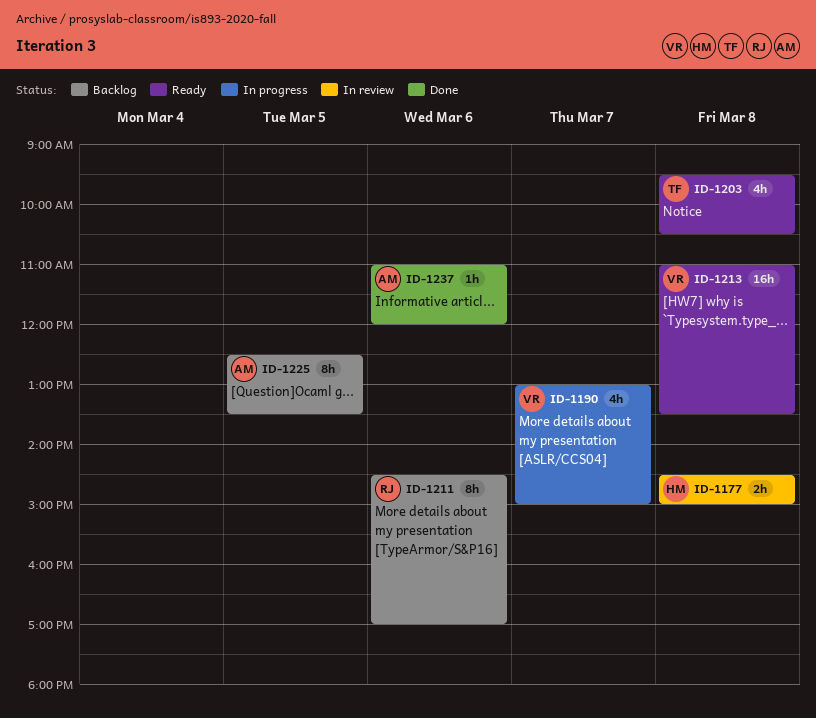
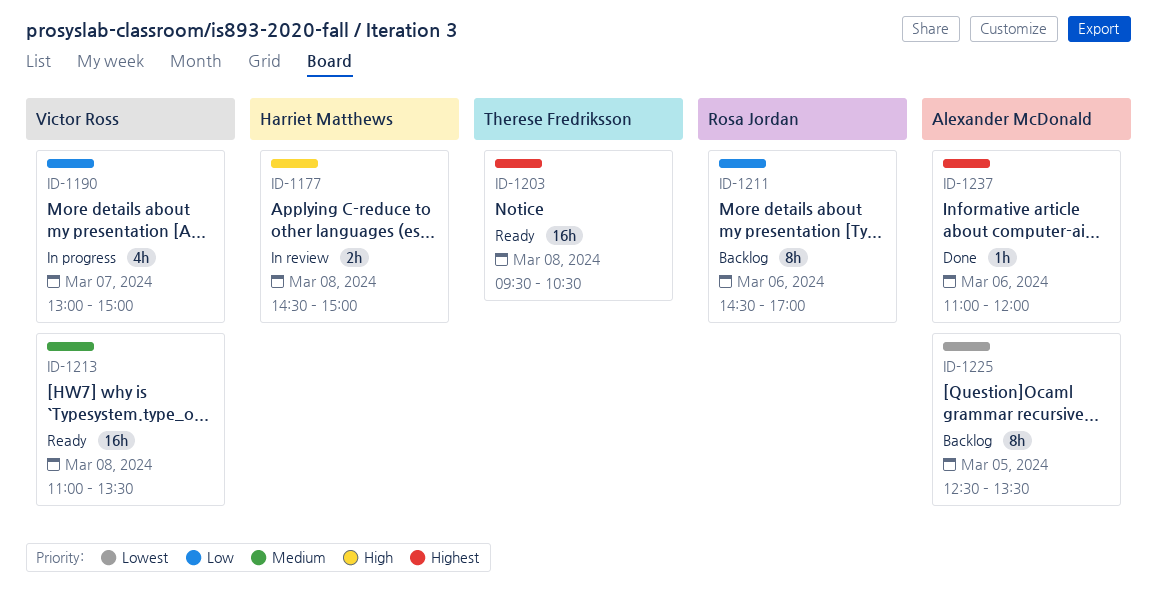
ID-1203, estimate: 4h -> 16h

